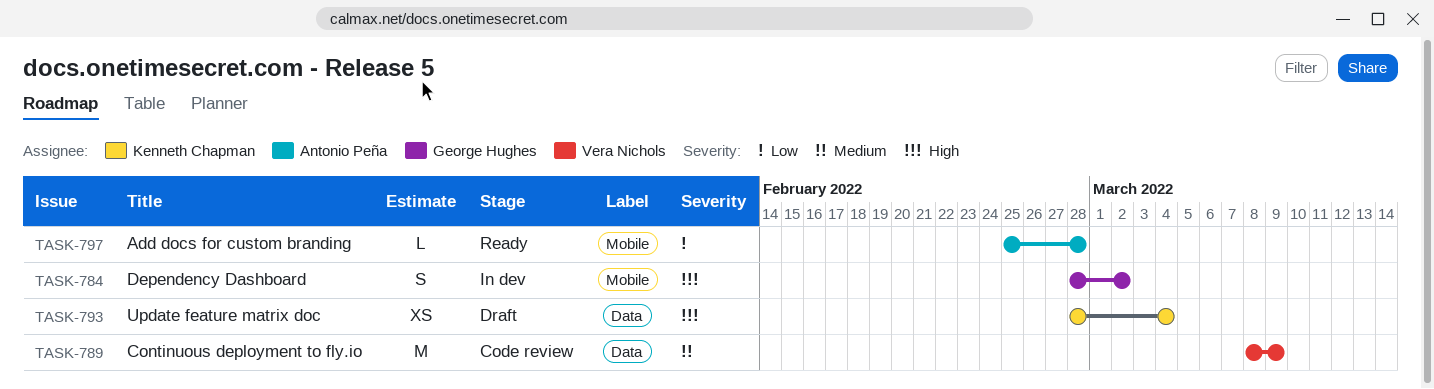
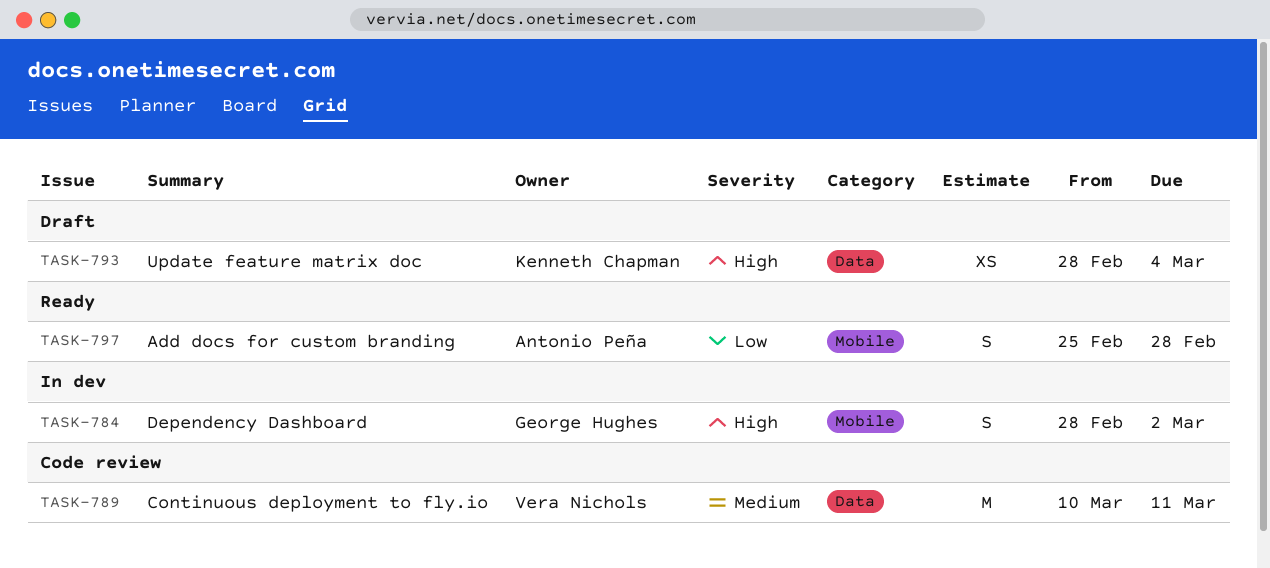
TASK-789, start: Mar 8 -> Mar 10
TASK-789, due: Mar 9 -> Mar 11
TASK-797, estimate: L -> S

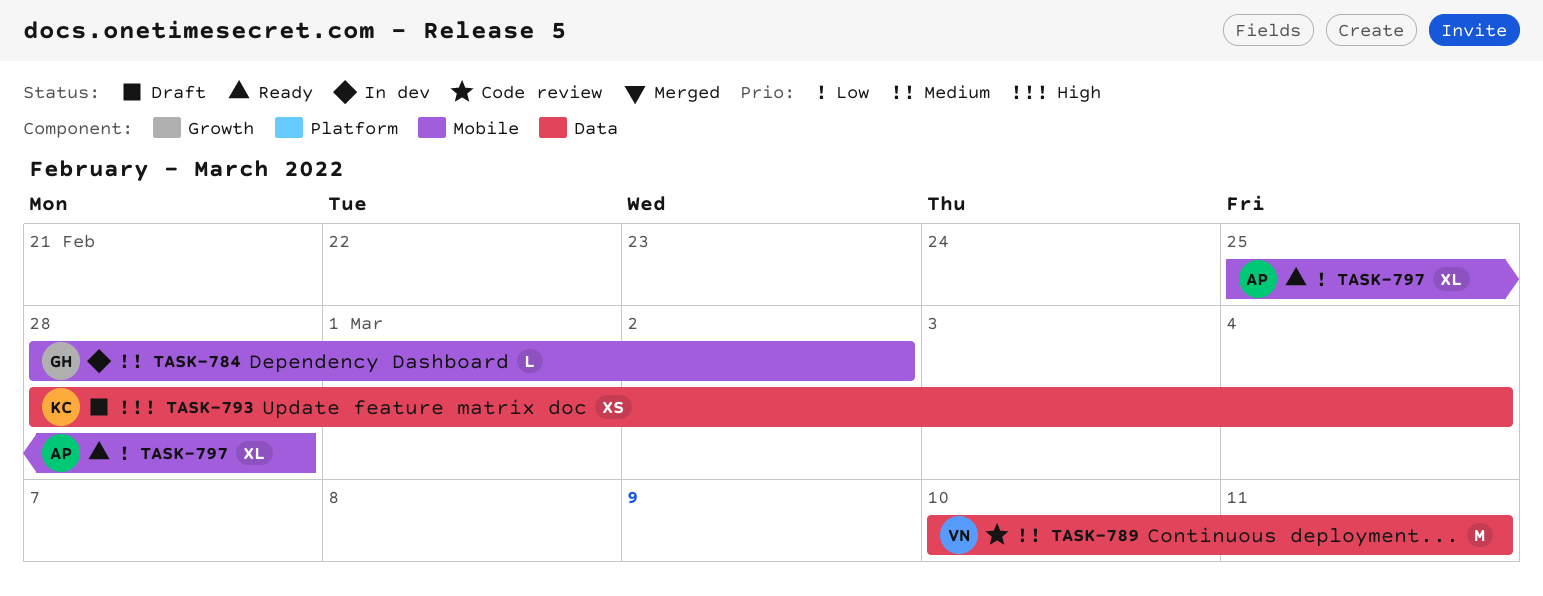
TASK-784, priority: High -> Medium
TASK-784, estimate: S -> L
TASK-797, estimate: S -> XL

